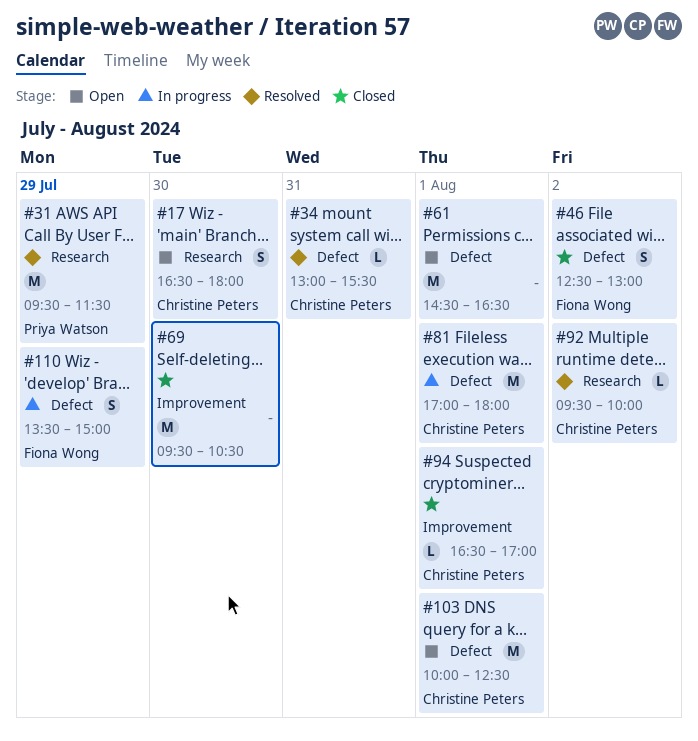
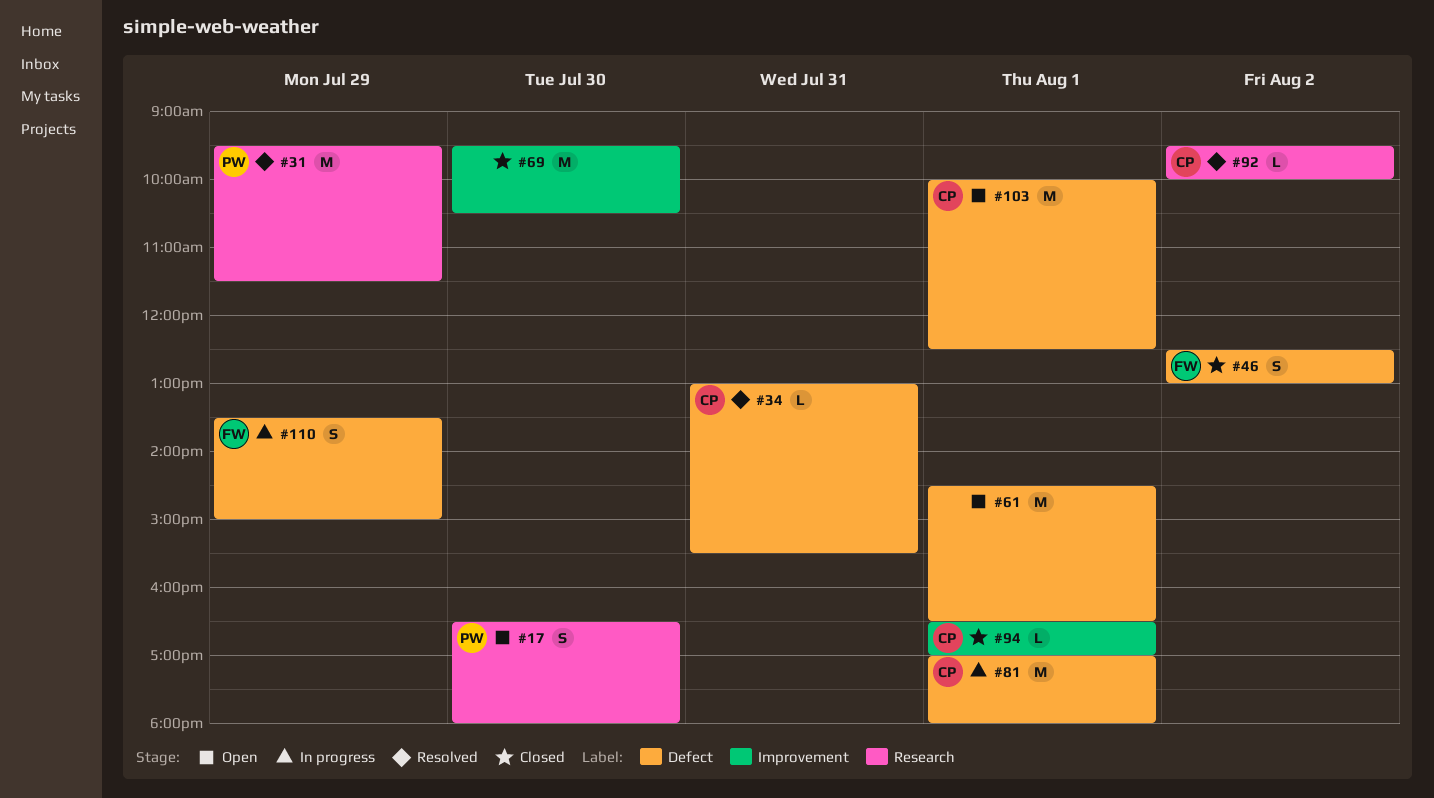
#17, owner: Christine Peters -> Priya Watson

